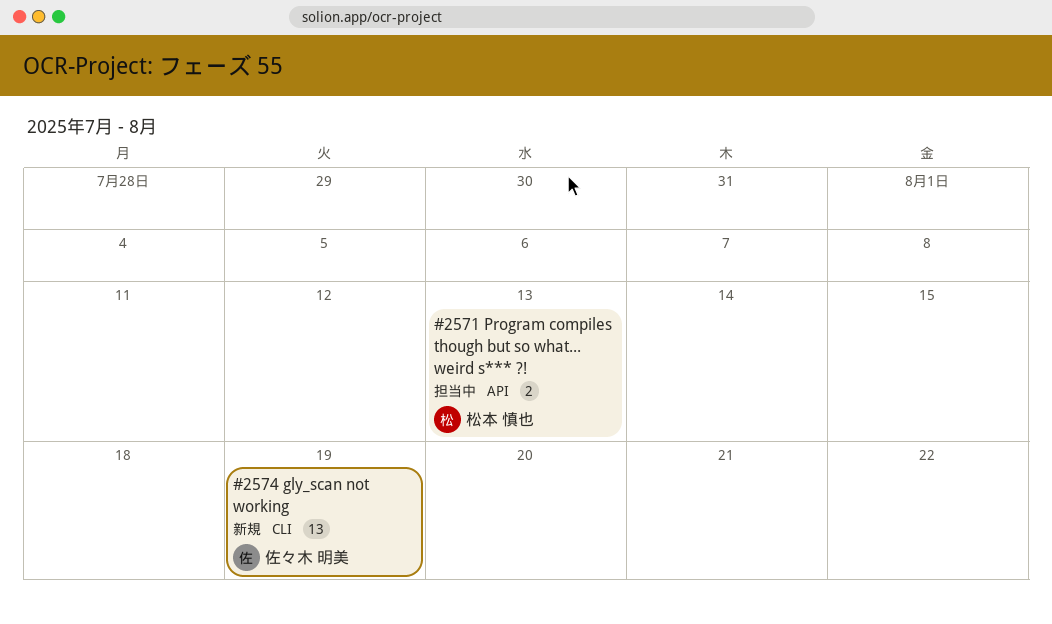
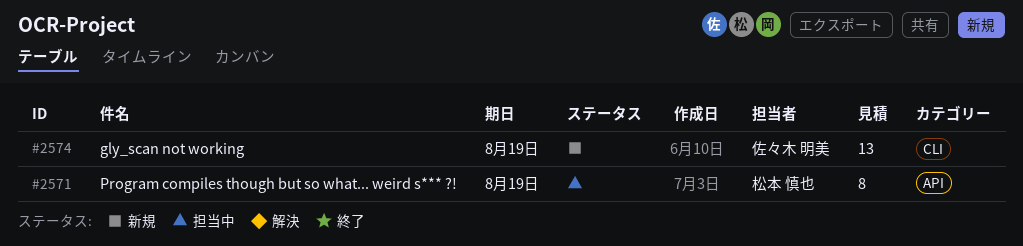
#2571, estimate: 2 -> 8
#2571, due: Aug 13 -> Aug 19

